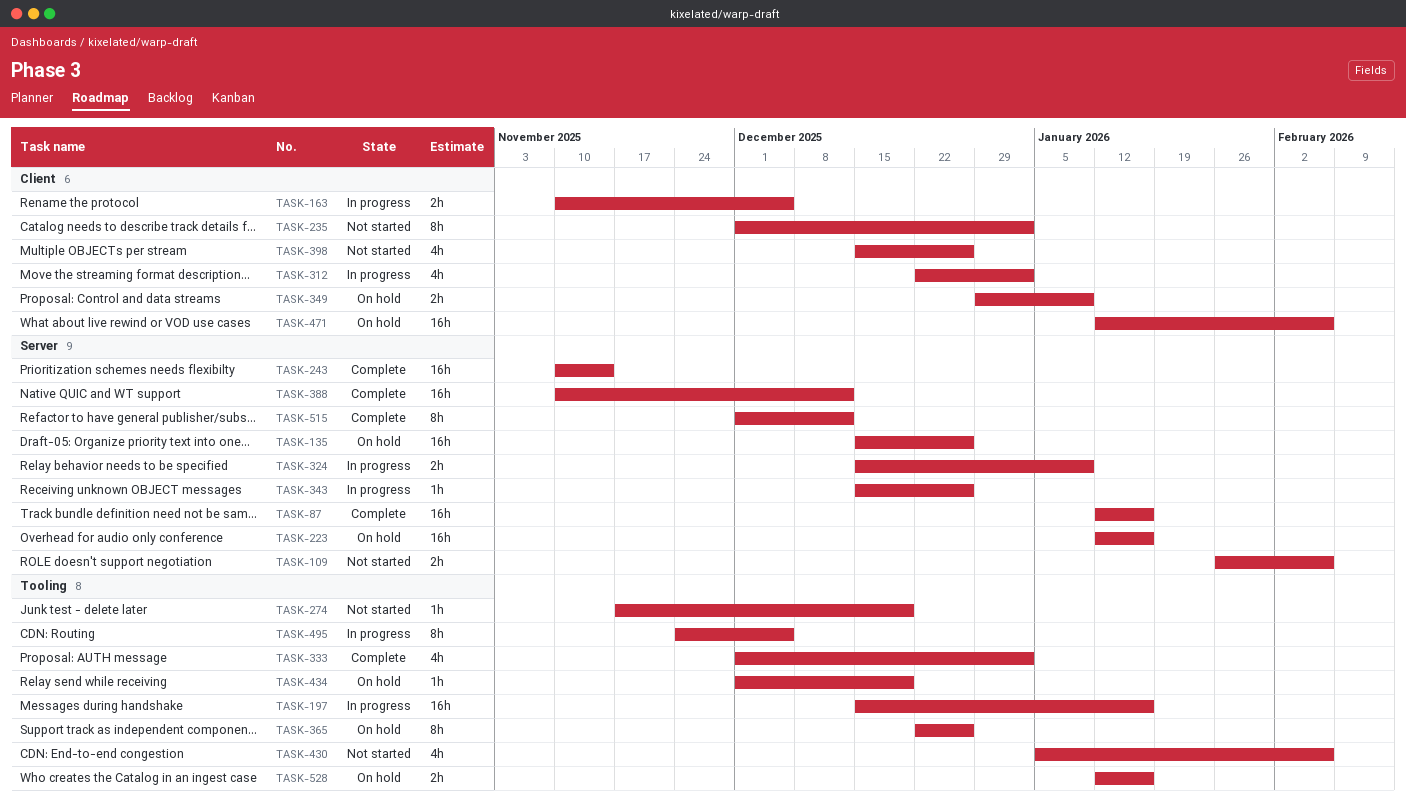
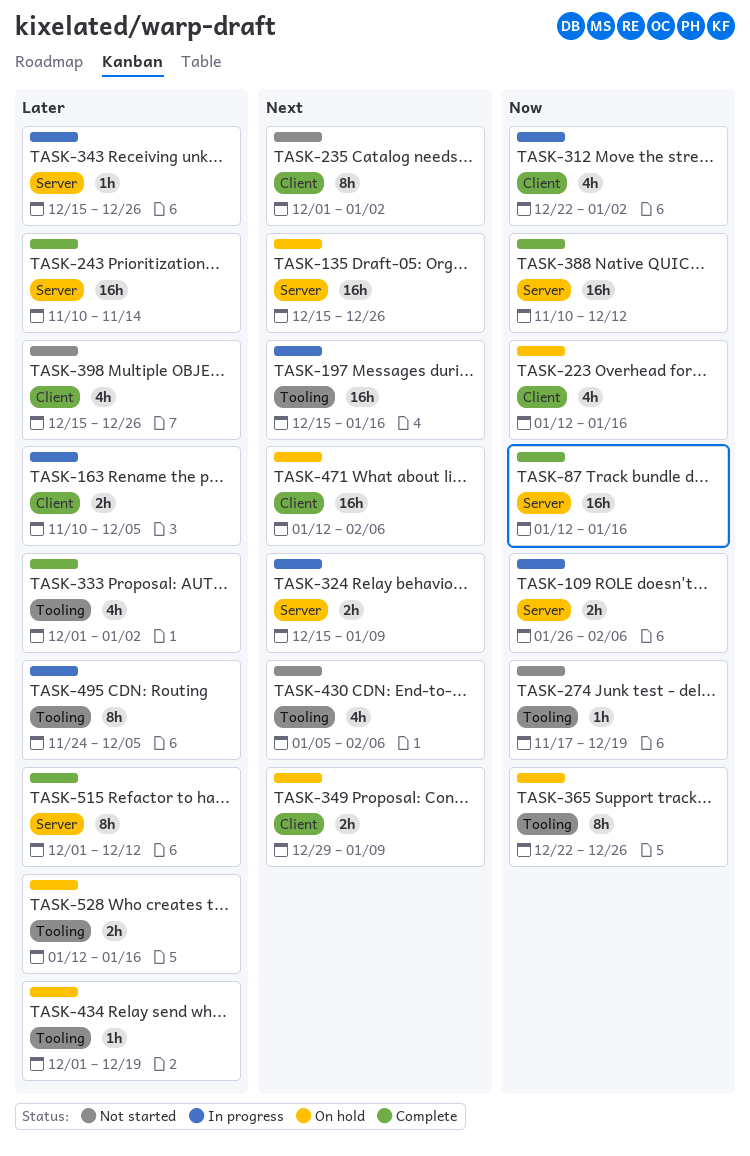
TASK-109, status: Not started -> In progress
TASK-223, label: Server -> Client
TASK-223, estimate: 16h -> 4h

